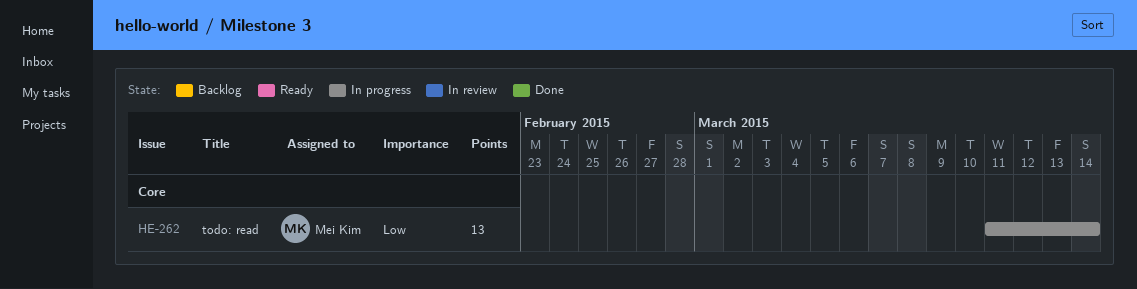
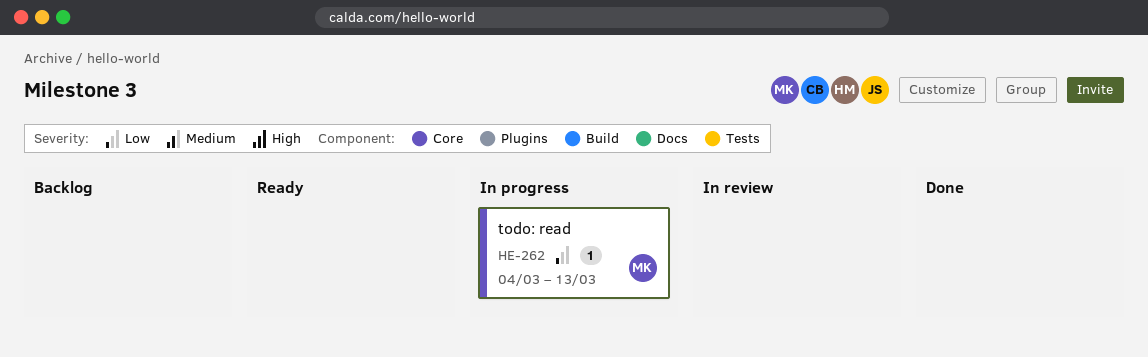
HE-262, estimate: 13 -> 1
HE-262, start: Mar 11 -> Mar 4
HE-262, due: Mar 14 -> Mar 13

